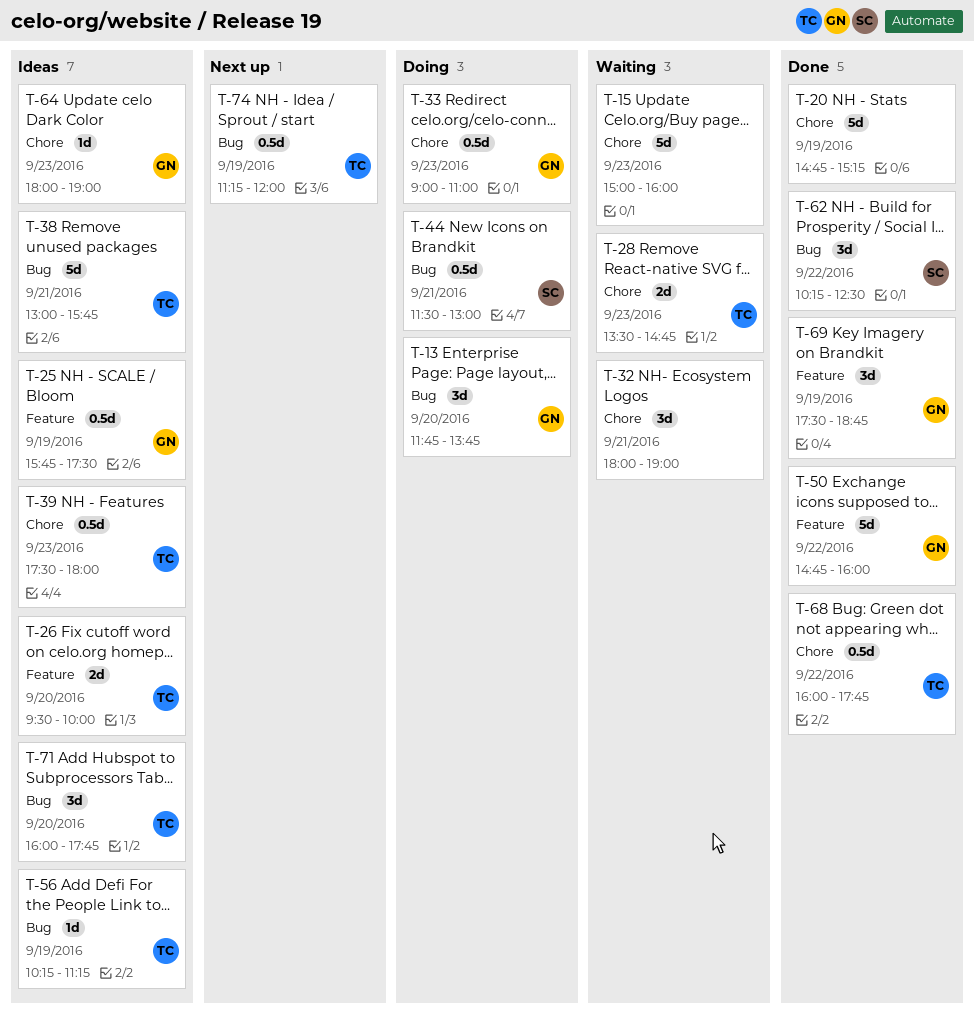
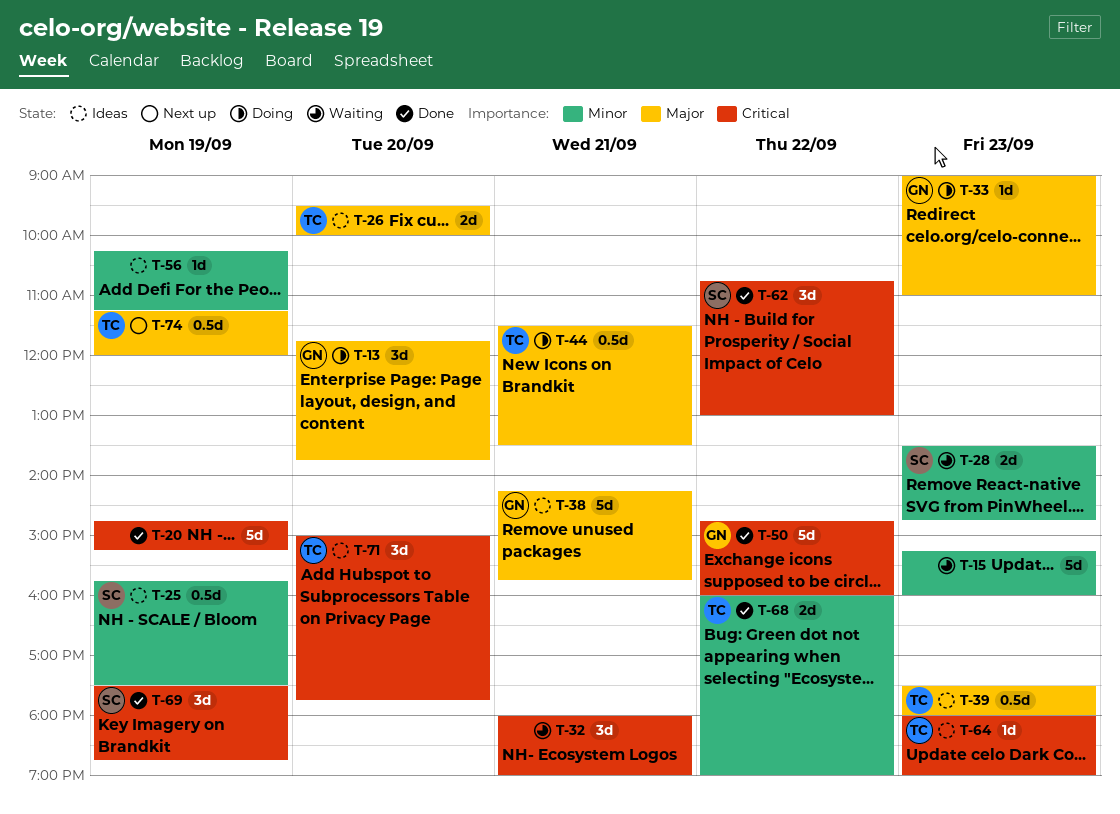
T-15, begins: 15:00 -> 15:15
T-25, owner: GN -> SC
T-28, owner: TC -> SC
T-33, estimate: 0.5d -> 1d
T-38, owner: TC -> GN
T-38, begins: 13:00 -> 14:15
T-44, owner: SC -> TC
T-44, ends: 13:00 -> 13:30
T-56, owner: TC -> none
T-62, begins: 10:15 -> 10:45
T-62, ends: 12:30 -> 13:00
T-64, owner: GN -> TC
T-68, estimate: 0.5d -> 2d
T-68, ends: 17:45 -> 19:00
T-69, owner: GN -> SC
T-71, begins: 16:00 -> 15:00

